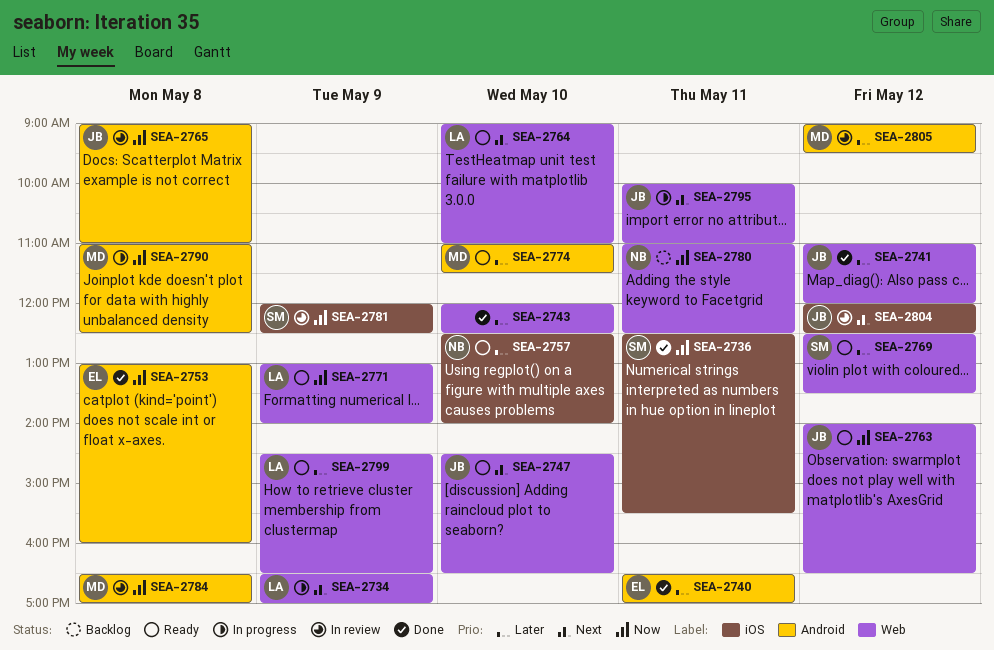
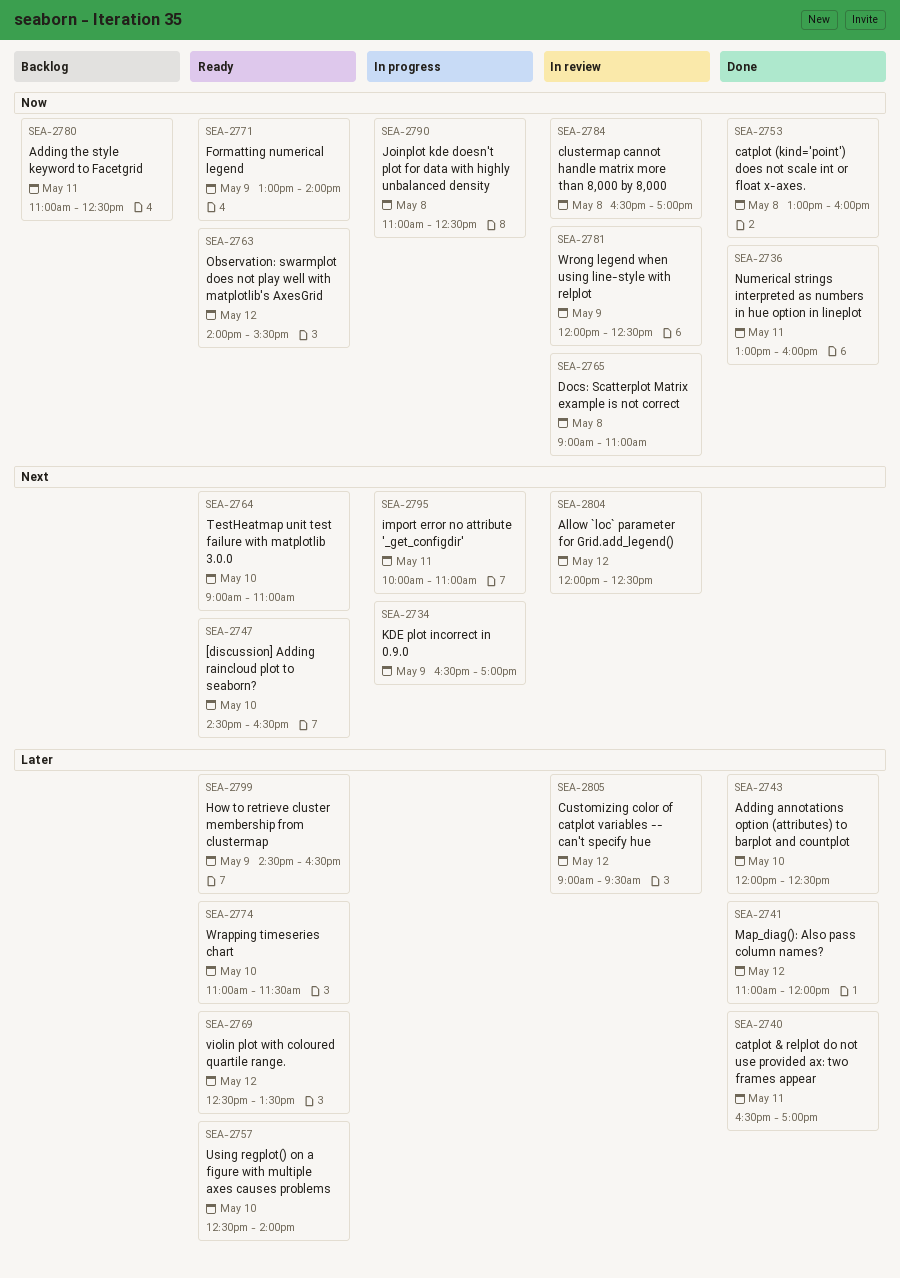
SEA-2736, begins: 12:30 -> 13:00
SEA-2736, ends: 15:30 -> 16:00
SEA-2763, ends: 16:30 -> 15:30

